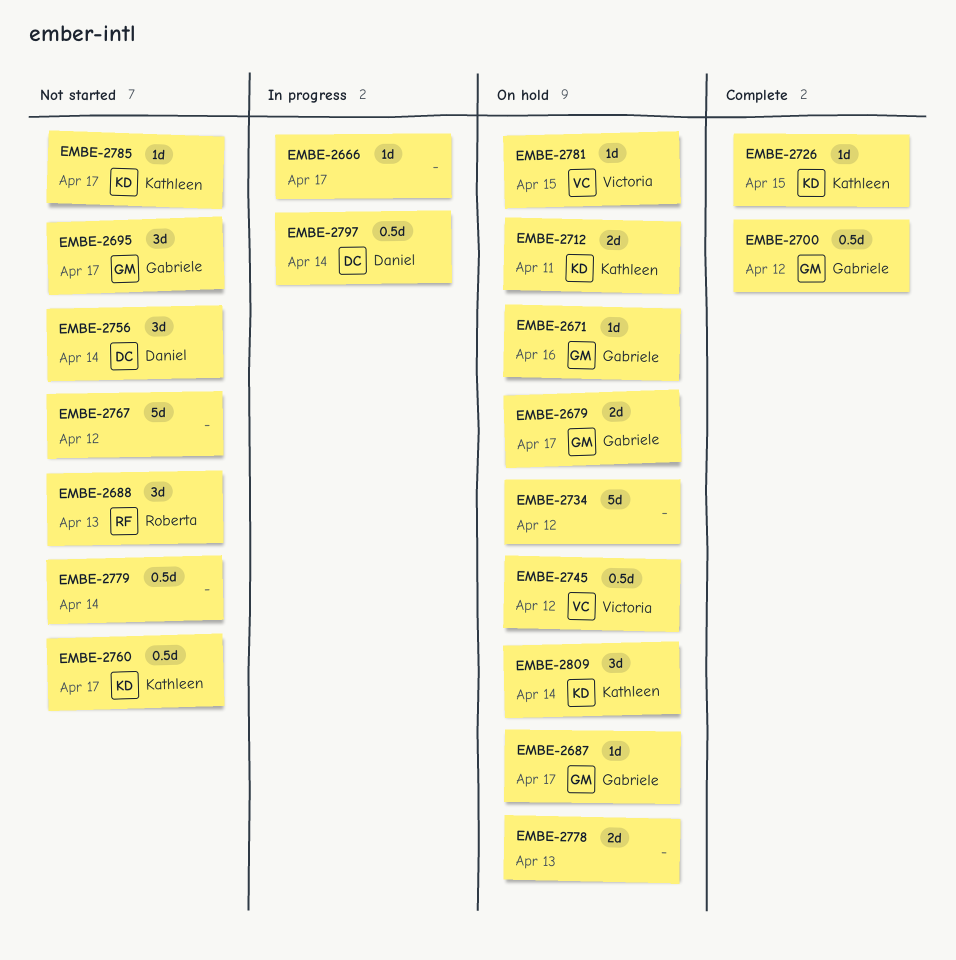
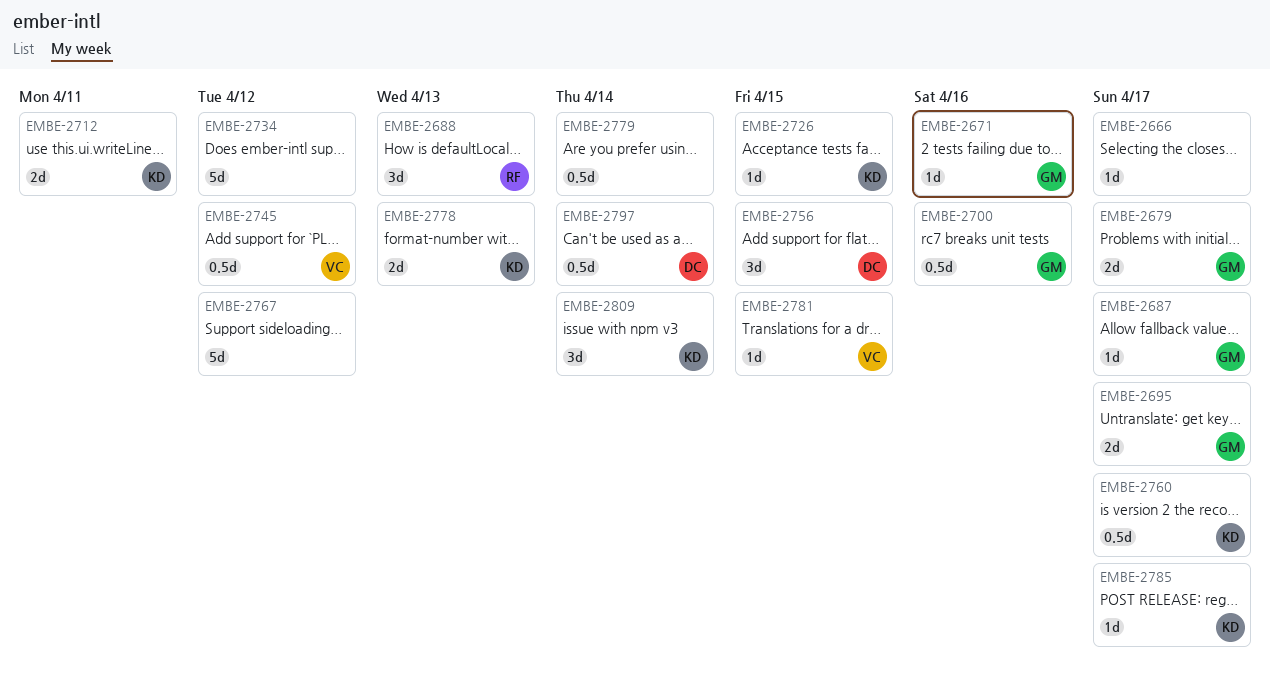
EMBE-2695, estimate: 3d -> 2d
EMBE-2700, due: Apr 12 -> Apr 16
EMBE-2756, due: Apr 14 -> Apr 15
EMBE-2778, owner: none -> Kathleen

